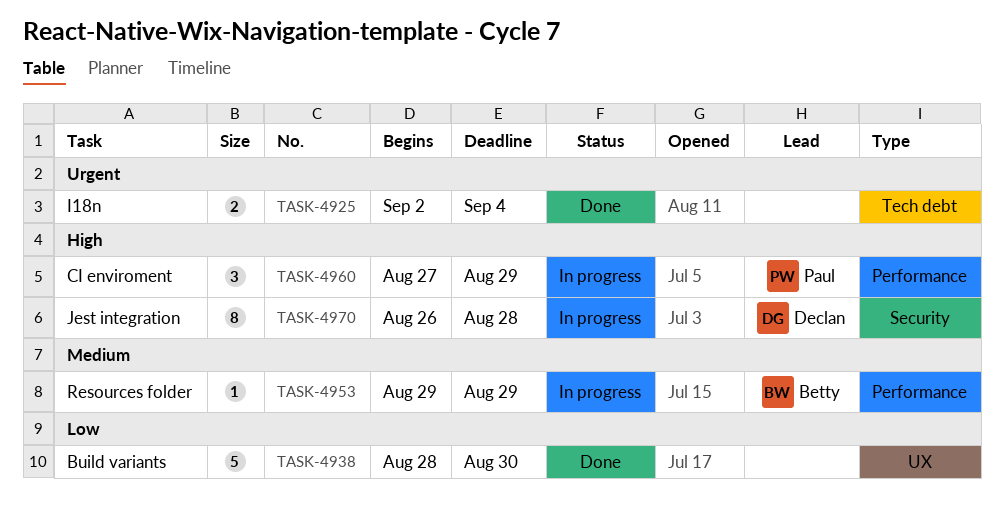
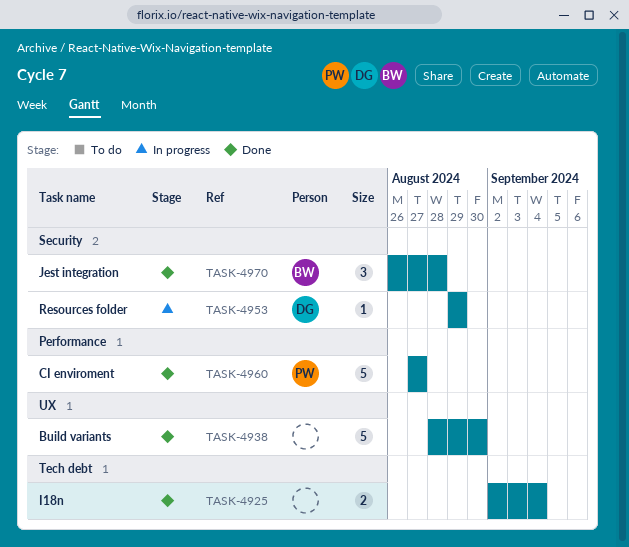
TASK-4953, owner: Betty -> Declan
TASK-4953, label: Performance -> Security
TASK-4960, status: In progress -> Done
TASK-4960, estimate: 3 -> 5
TASK-4960, due: Aug 29 -> Aug 27
TASK-4970, status: In progress -> Done
TASK-4970, owner: Declan -> Betty
TASK-4970, estimate: 8 -> 3

